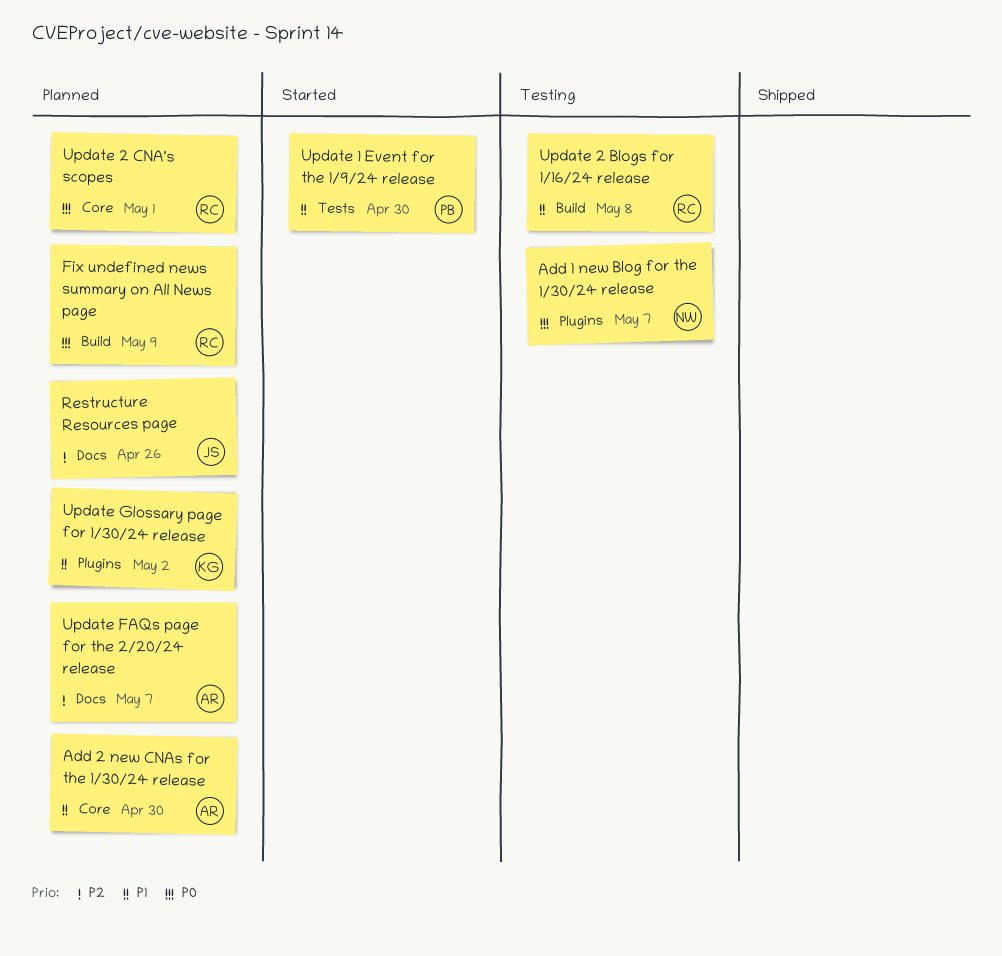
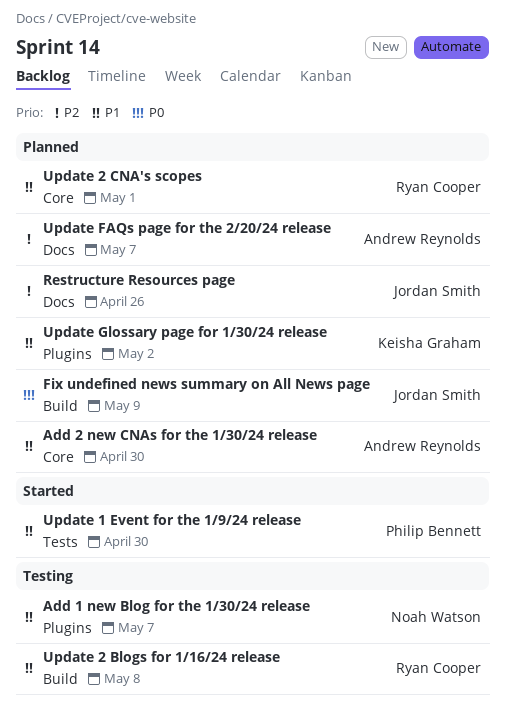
Add 1 new Blog for the 1/30/24 release, priority: P0 -> P1
Fix undefined news summary on All News page, owner: Ryan Cooper -> Jordan Smith
Update 2 CNA's scopes, priority: P0 -> P1

